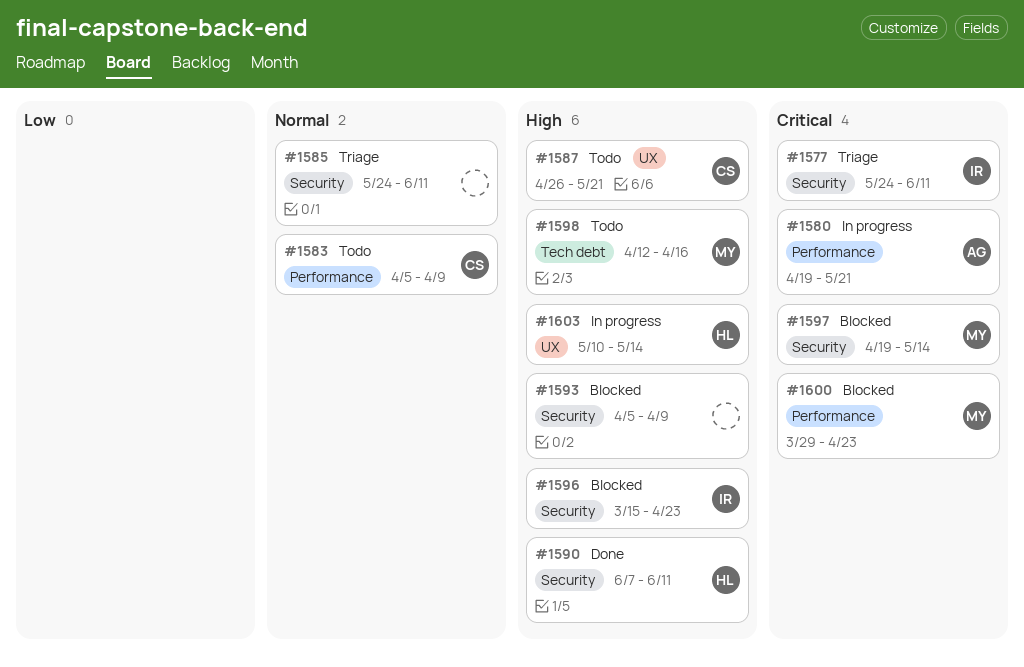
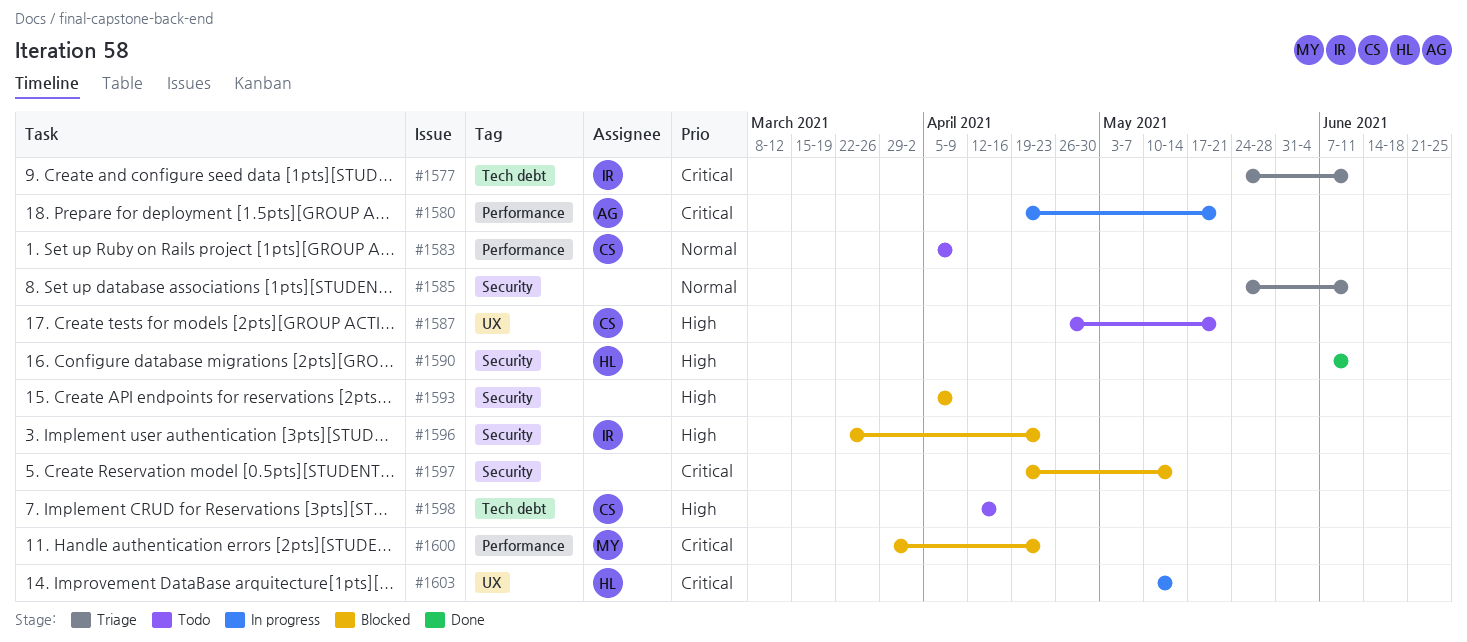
#1577, label: Security -> Tech debt
#1596, start: Mar 15 -> Mar 22
#1597, owner: MY -> none
#1598, owner: MY -> CS
#1603, priority: High -> Critical

